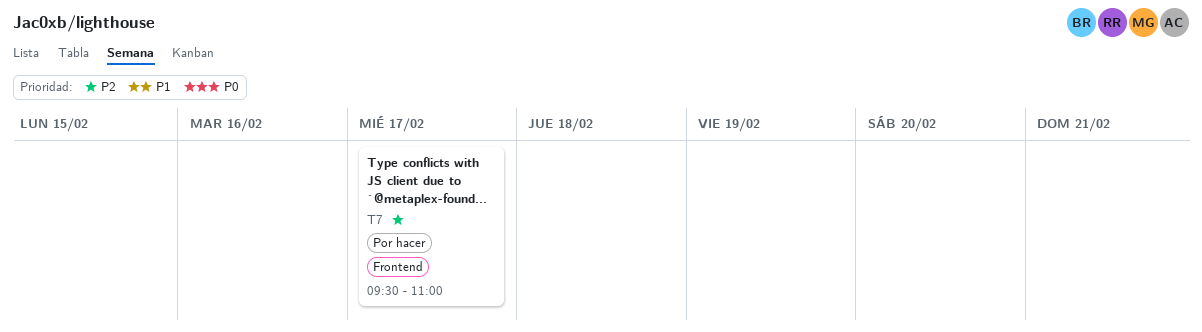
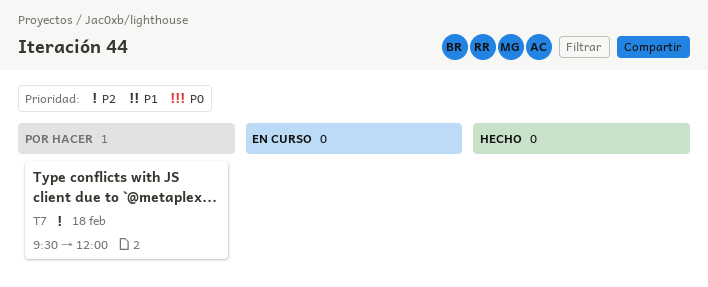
T7, day: Feb 17 -> Feb 18
T7, ends: 11:00 -> 12:00

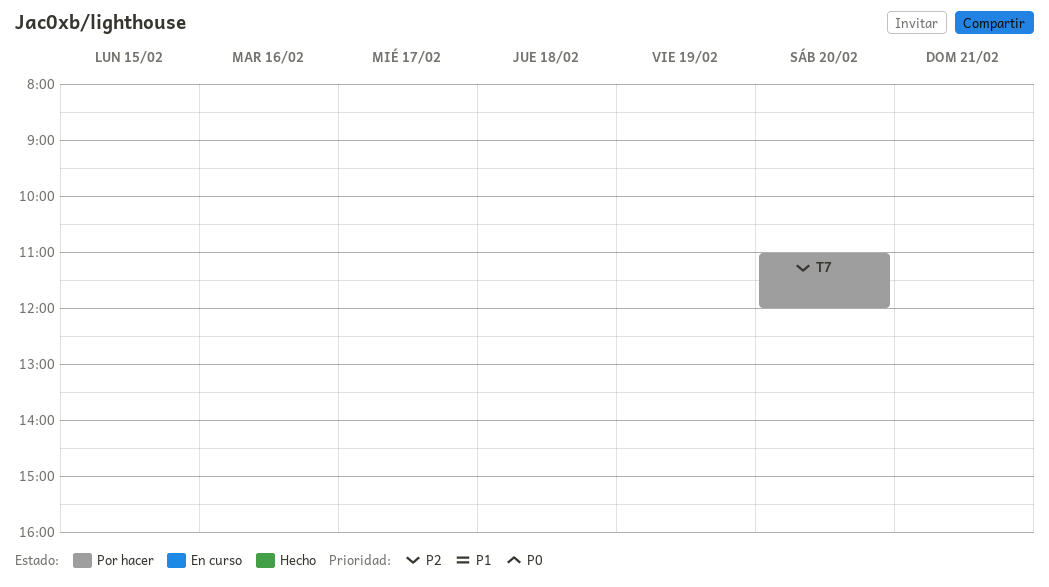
T7, day: Feb 18 -> Feb 20
T7, begins: 09:30 -> 11:00

